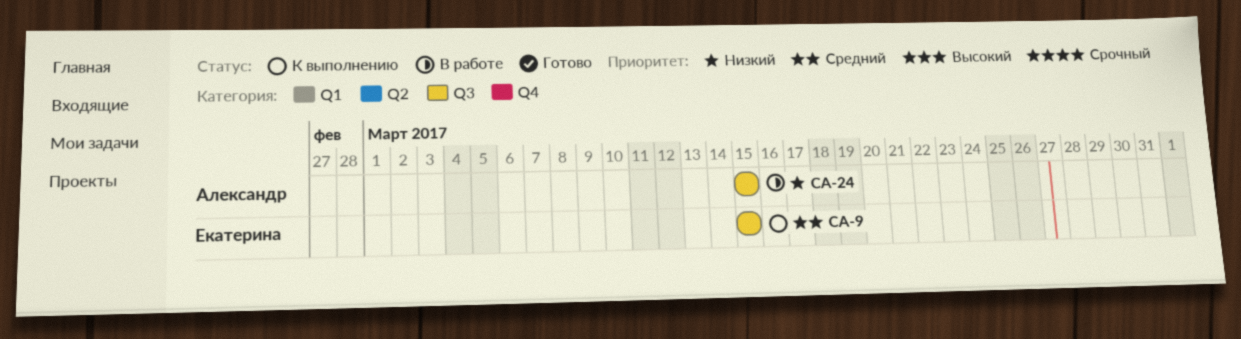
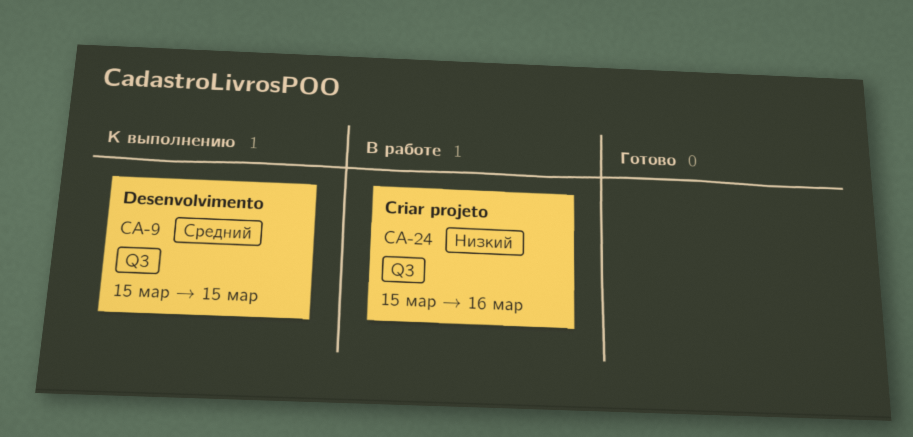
CA-24, due: Mar 15 -> Mar 16

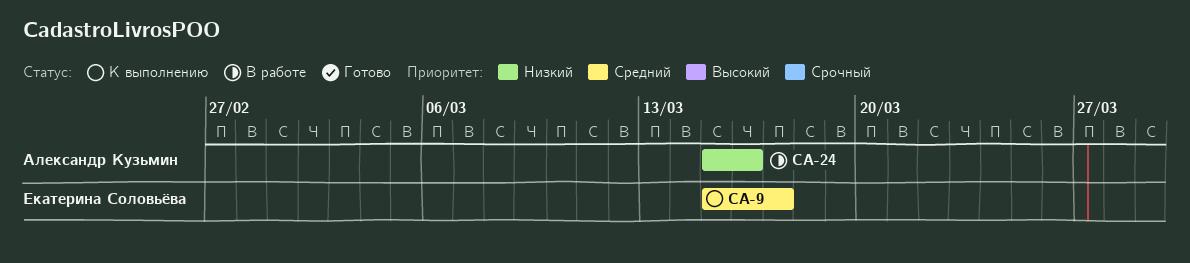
CA-9, due: Mar 15 -> Mar 17

